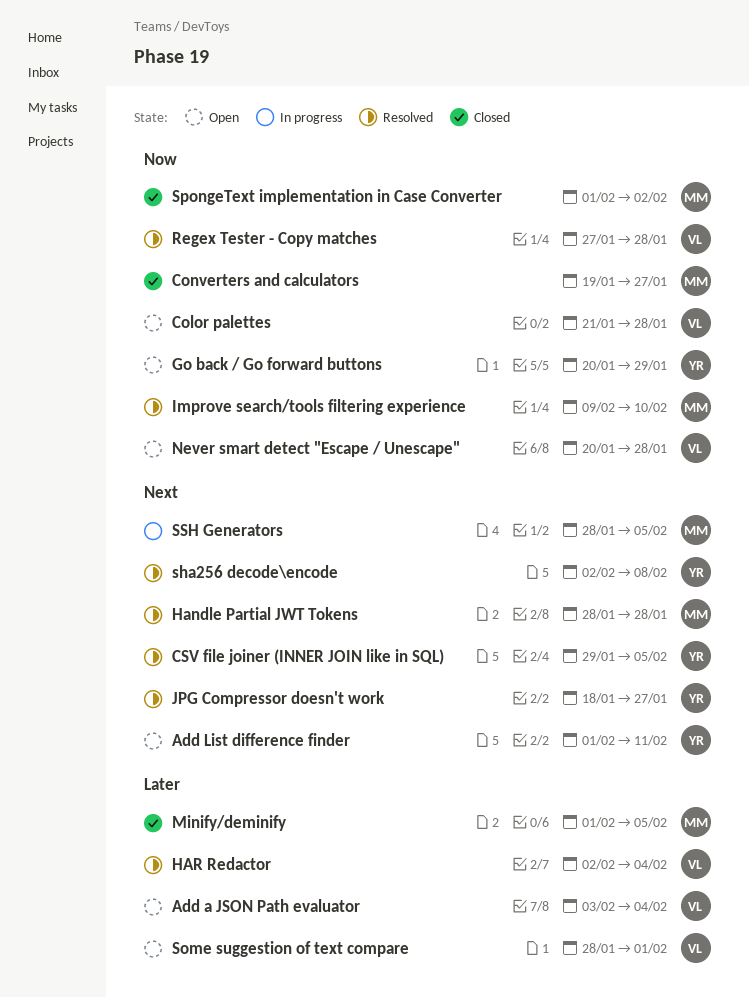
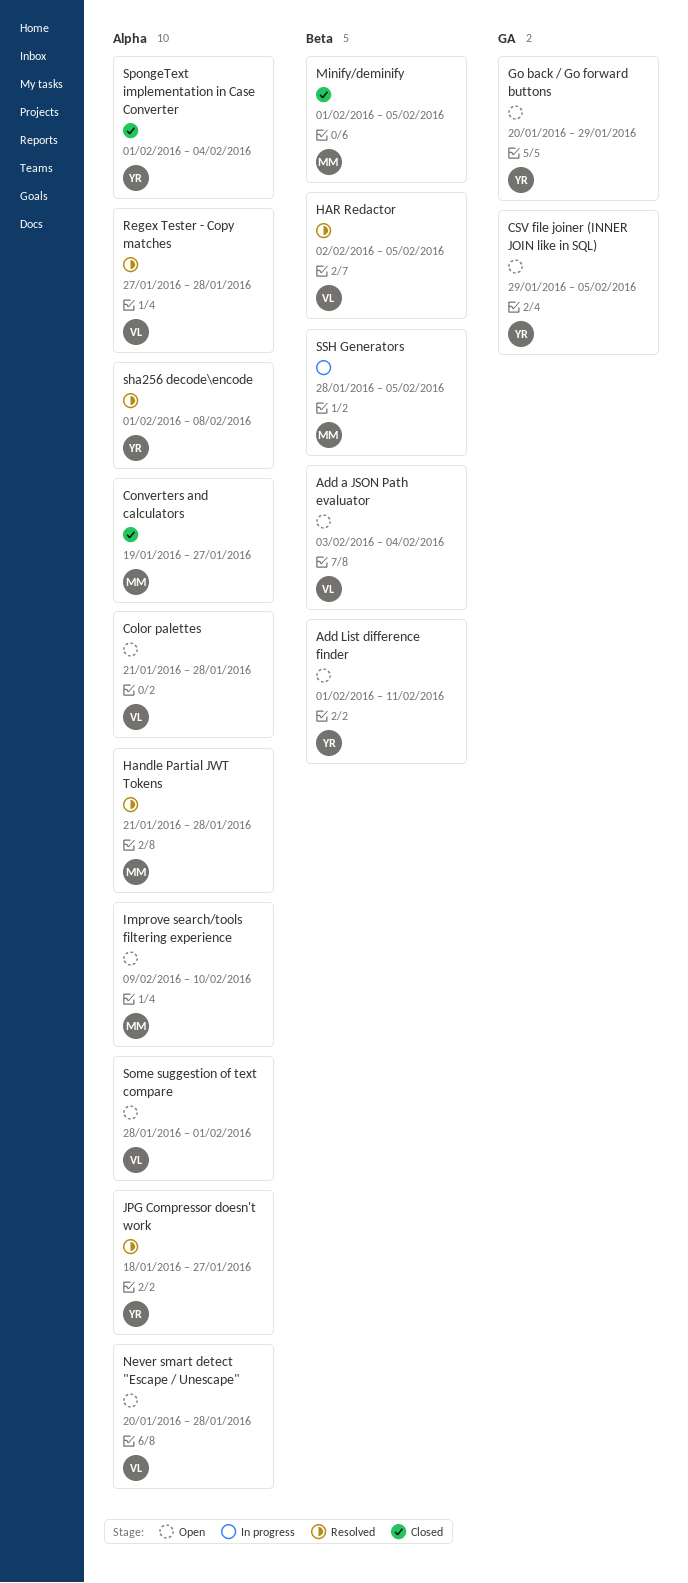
CSV file joiner (INNER JOIN like in SQL), status: Resolved -> Open
Handle Partial JWT Tokens, start: Jan 28 -> Jan 21
HAR Redactor, due: Feb 4 -> Feb 5
Improve search/tools filtering experience, status: Resolved -> Open
sha256 decode\encode, start: Feb 2 -> Feb 1
SpongeText implementation in Case Converter, owner: MM -> YR
SpongeText implementation in Case Converter, due: Feb 2 -> Feb 4

